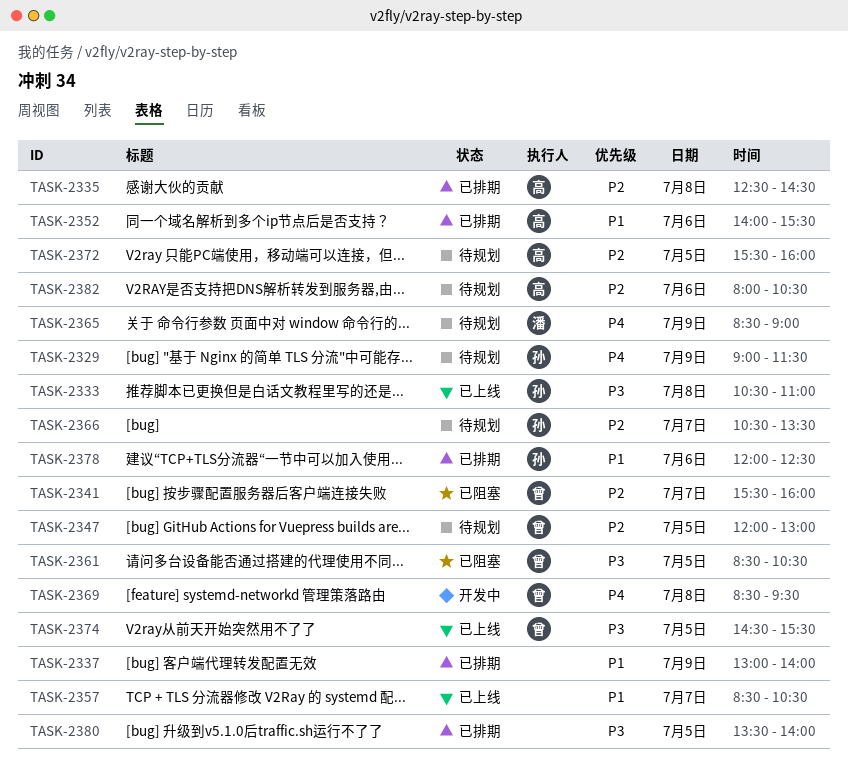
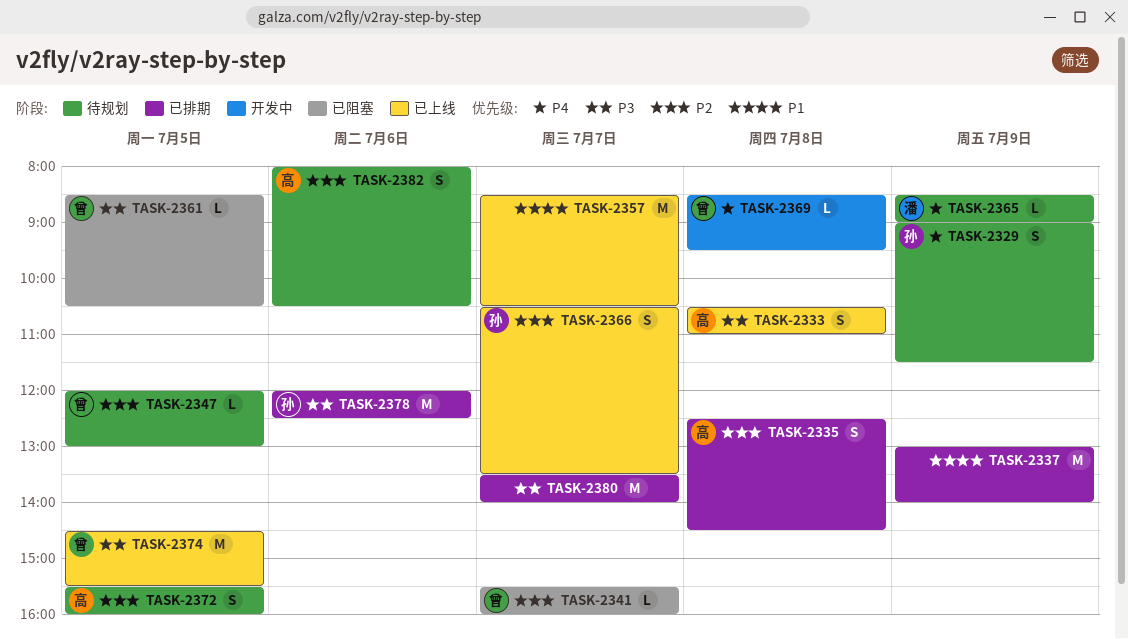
TASK-2333, owner: 孙 -> 高
TASK-2352: present -> none
TASK-2366, status: 待规划 -> 已上线
TASK-2378, priority: P1 -> P3
TASK-2380, day: Jul 5 -> Jul 7

